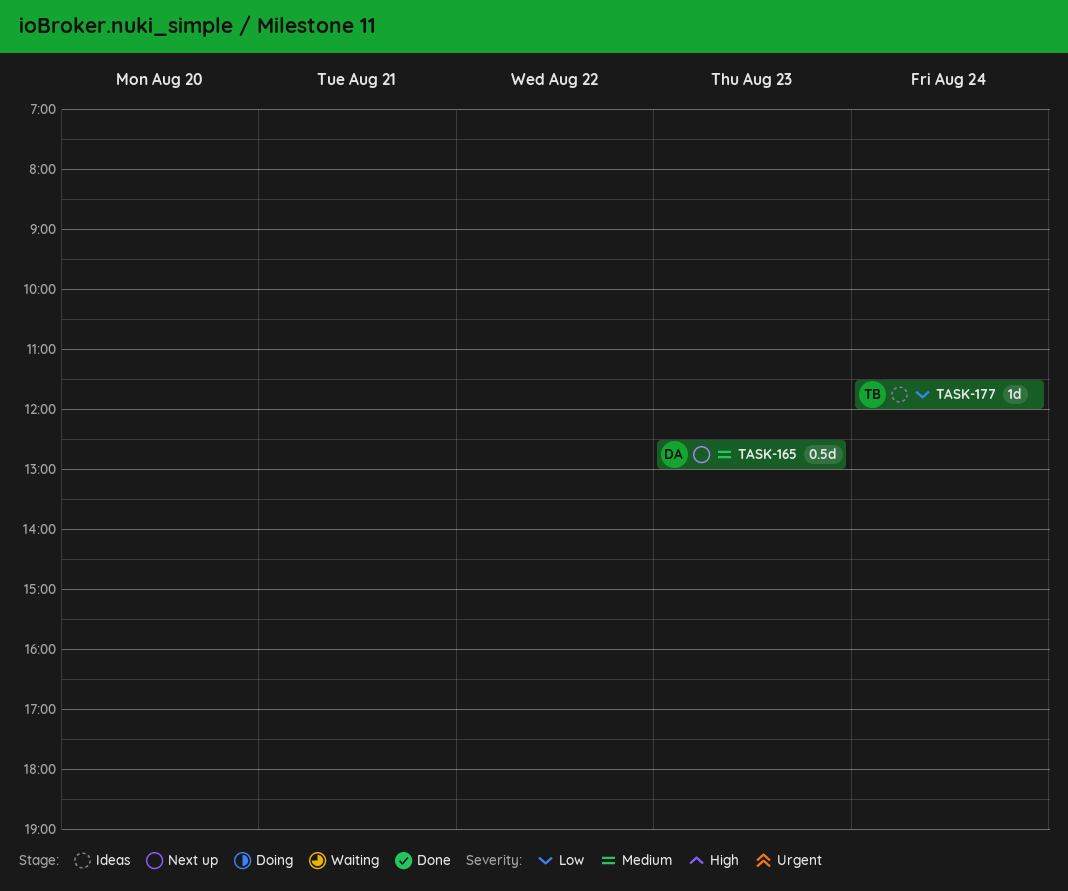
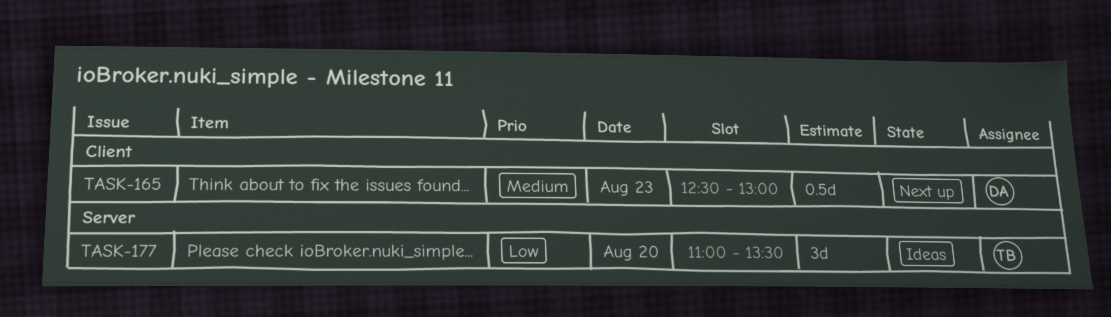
TASK-177, estimate: 1d -> 3d
TASK-177, day: Aug 24 -> Aug 20
TASK-177, begins: 11:30 -> 11:00
TASK-177, ends: 12:00 -> 13:30

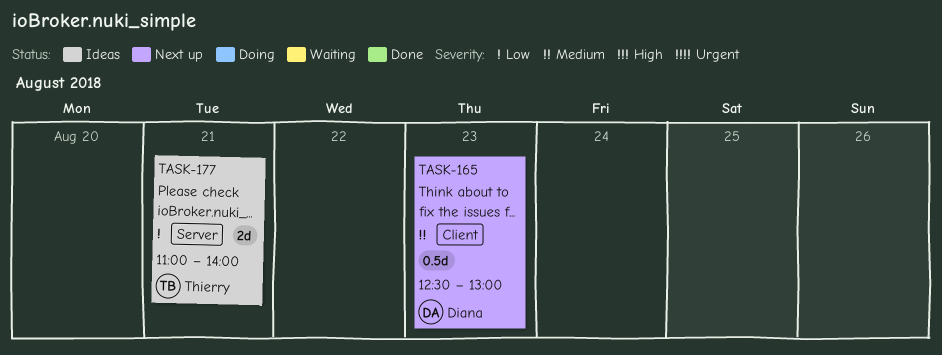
TASK-177, estimate: 3d -> 2d
TASK-177, day: Aug 20 -> Aug 21
TASK-177, ends: 13:30 -> 14:00

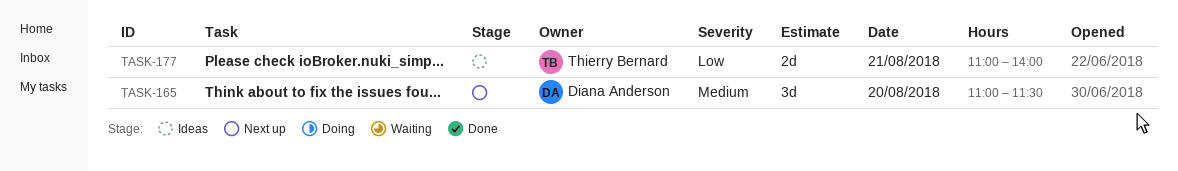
TASK-165, estimate: 0.5d -> 3d
TASK-165, day: Aug 23 -> Aug 20
TASK-165, begins: 12:30 -> 11:00
TASK-165, ends: 13:00 -> 11:30

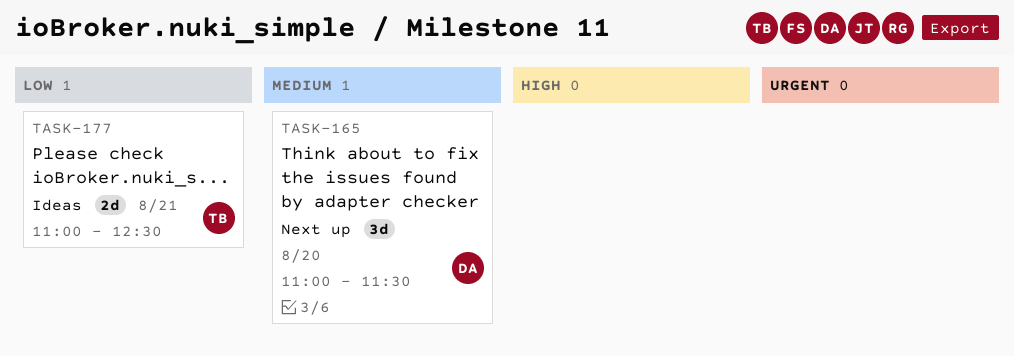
TASK-177, ends: 14:00 -> 12:30

